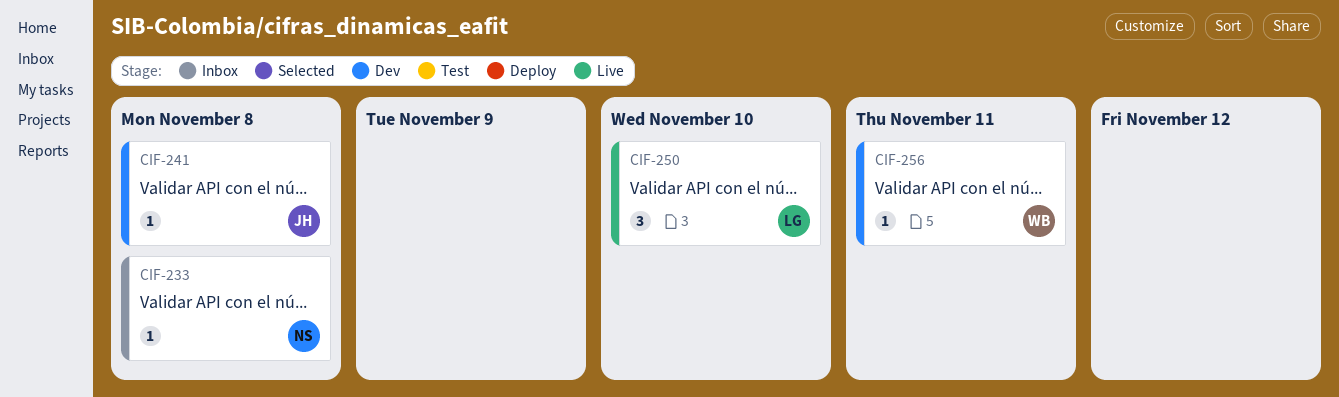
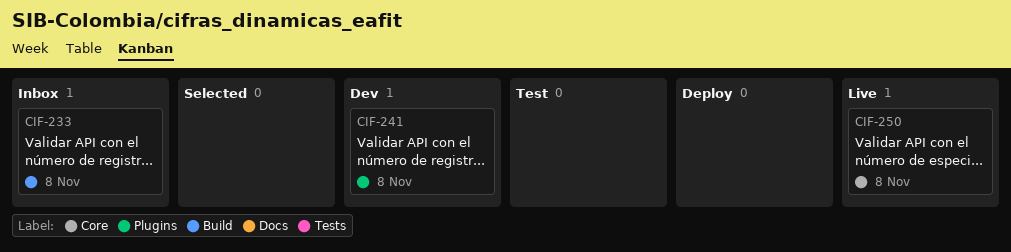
CIF-250, due: Nov 10 -> Nov 8
CIF-256: present -> none

